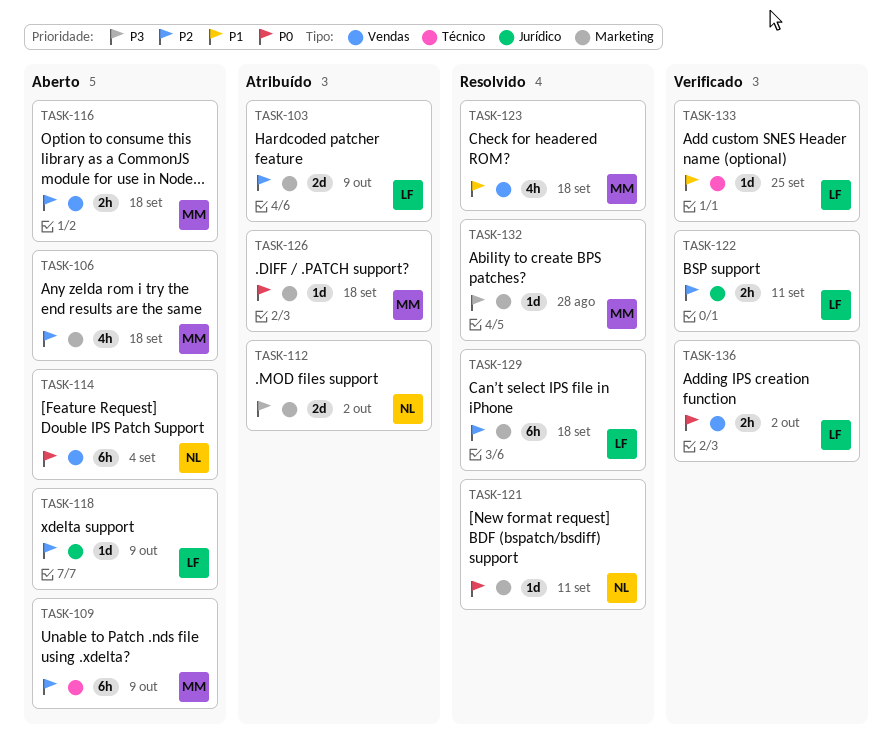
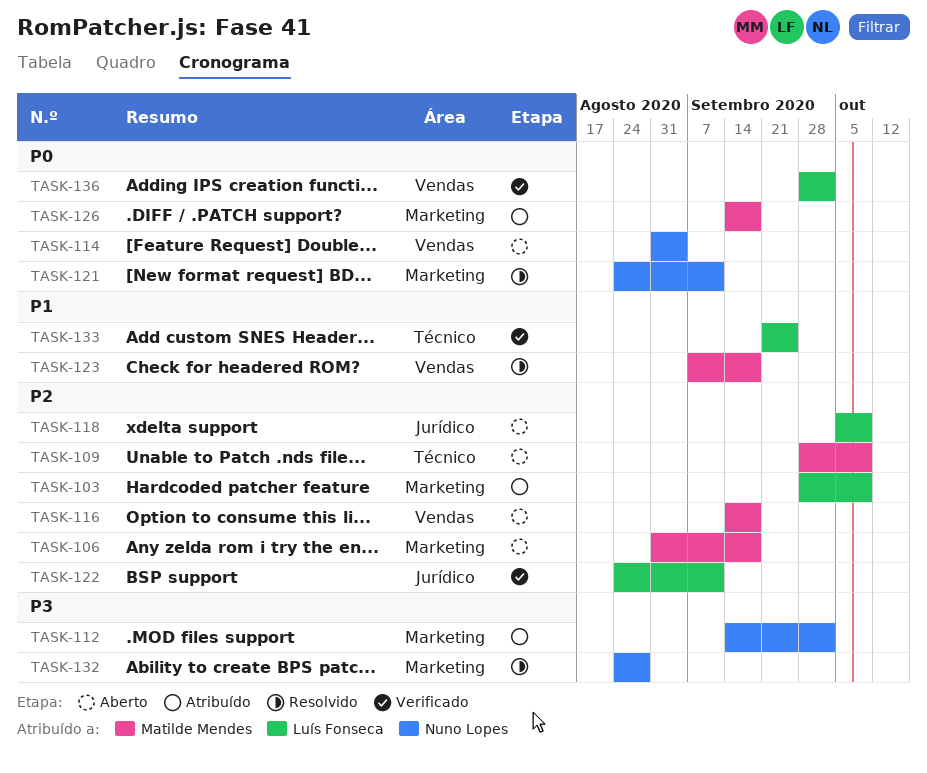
TASK-129: present -> none
TASK-132, owner: Matilde Mendes -> Nuno Lopes

